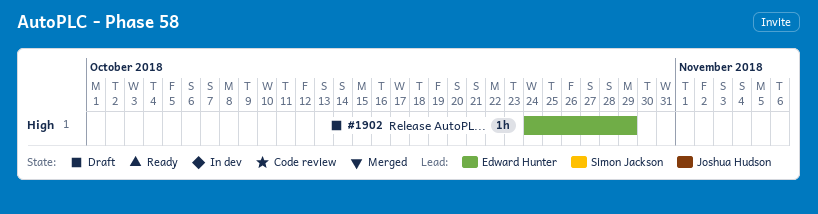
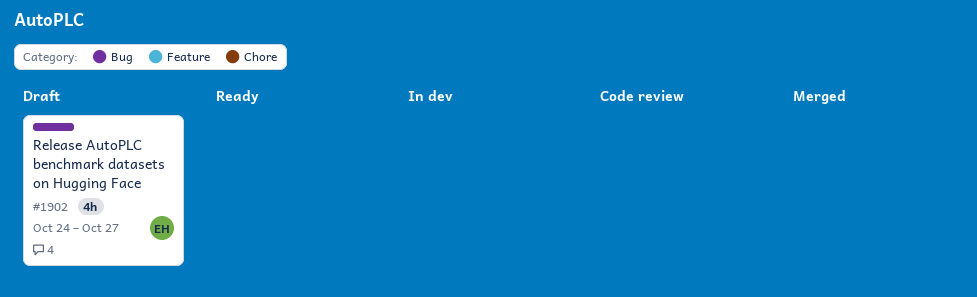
#1902, estimate: 1h -> 4h
#1902, due: Oct 29 -> Oct 27

